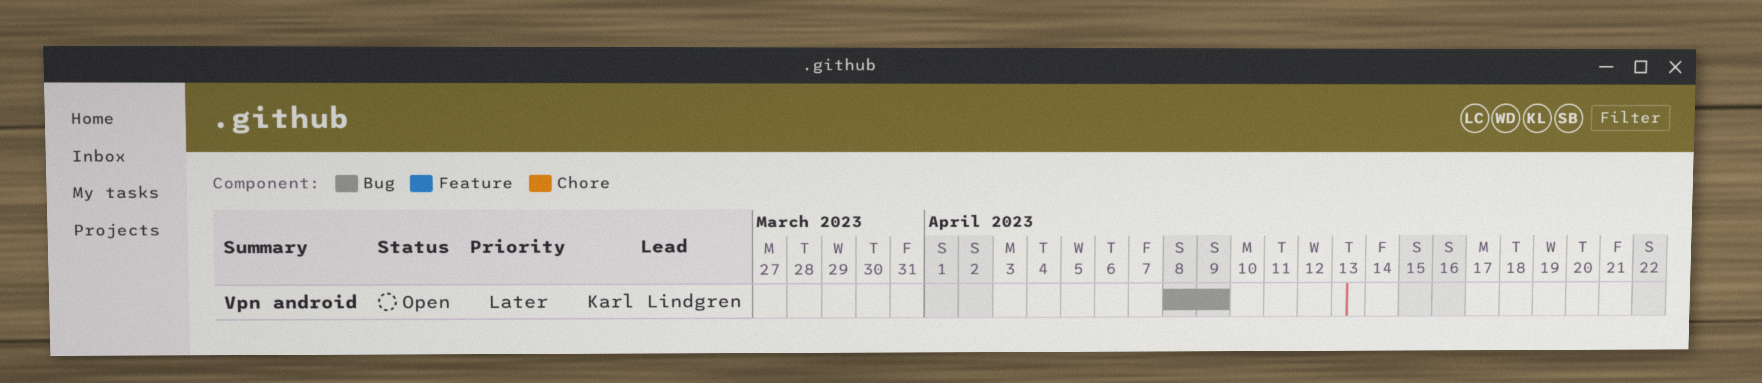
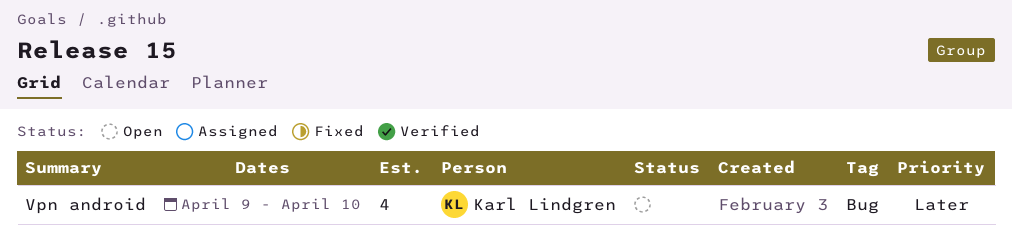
Vpn android, start: Apr 8 -> Apr 9
Vpn android, due: Apr 9 -> Apr 10

